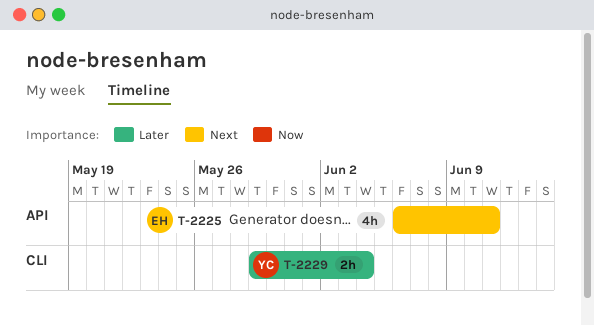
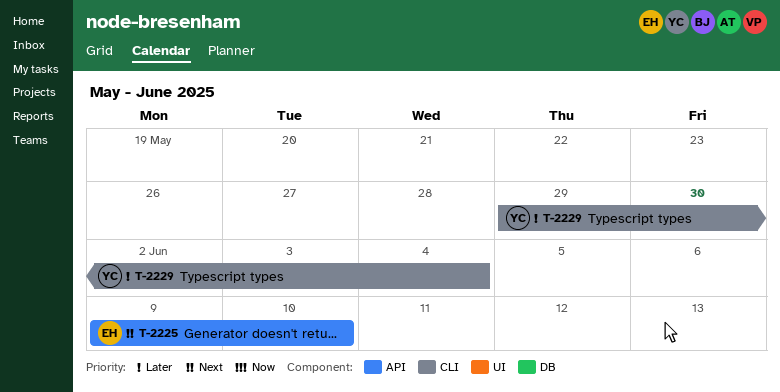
T-2225, start: Jun 6 -> Jun 9
T-2225, due: Jun 11 -> Jun 10

